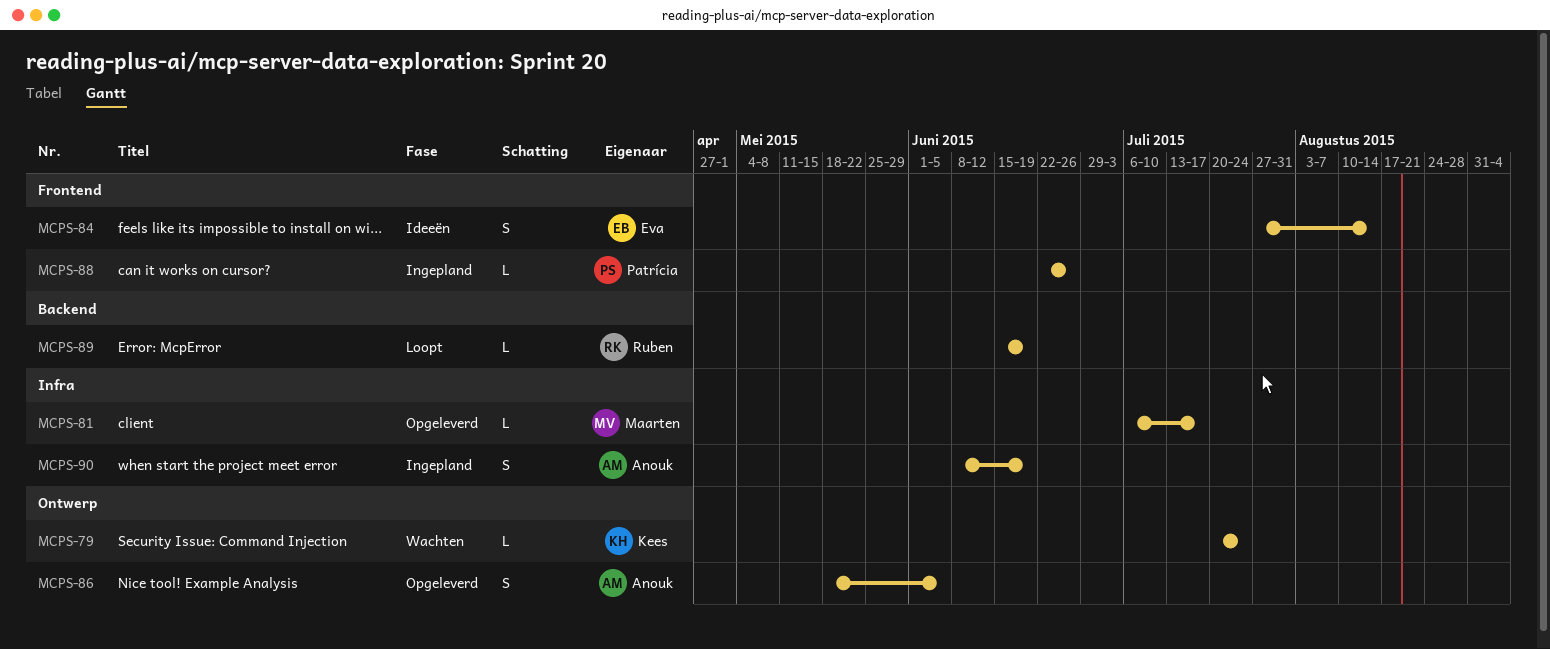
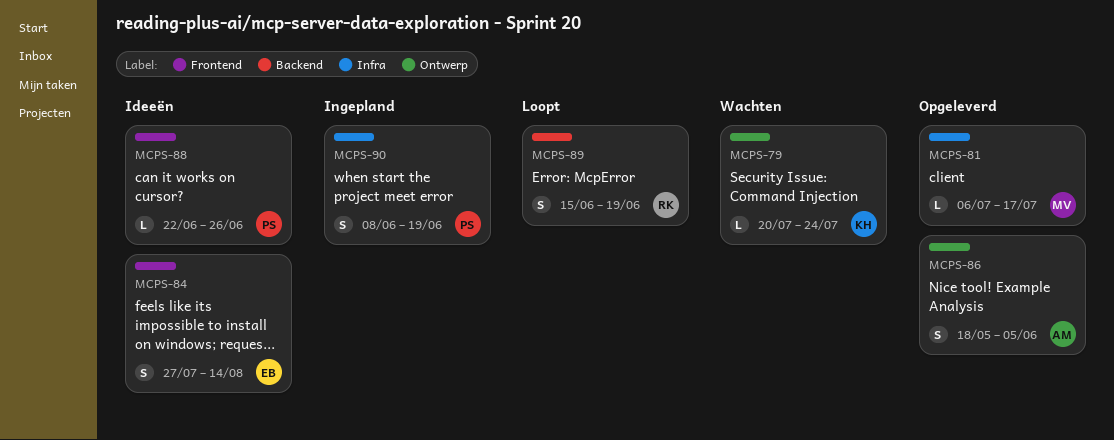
MCPS-88, status: Ingepland -> Ideeën
MCPS-89, estimate: L -> S
MCPS-90, owner: Anouk -> Patrícia

